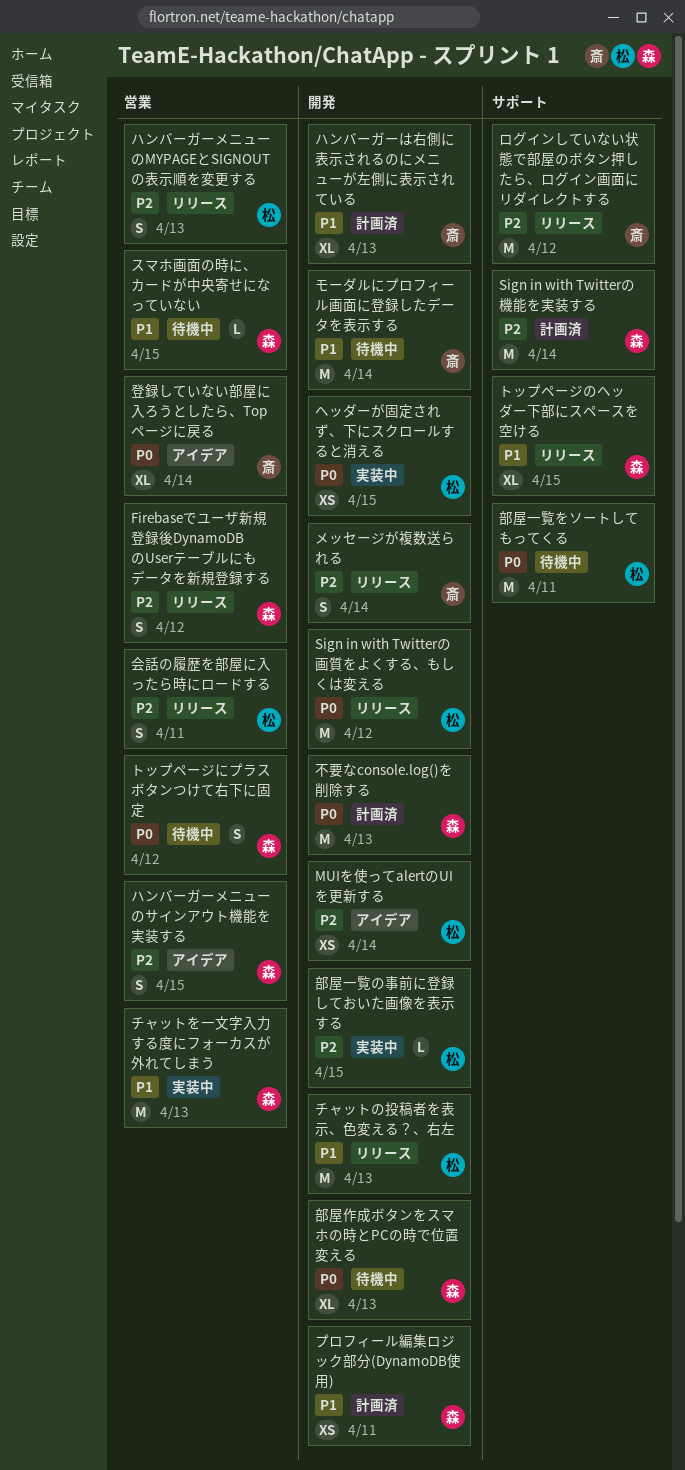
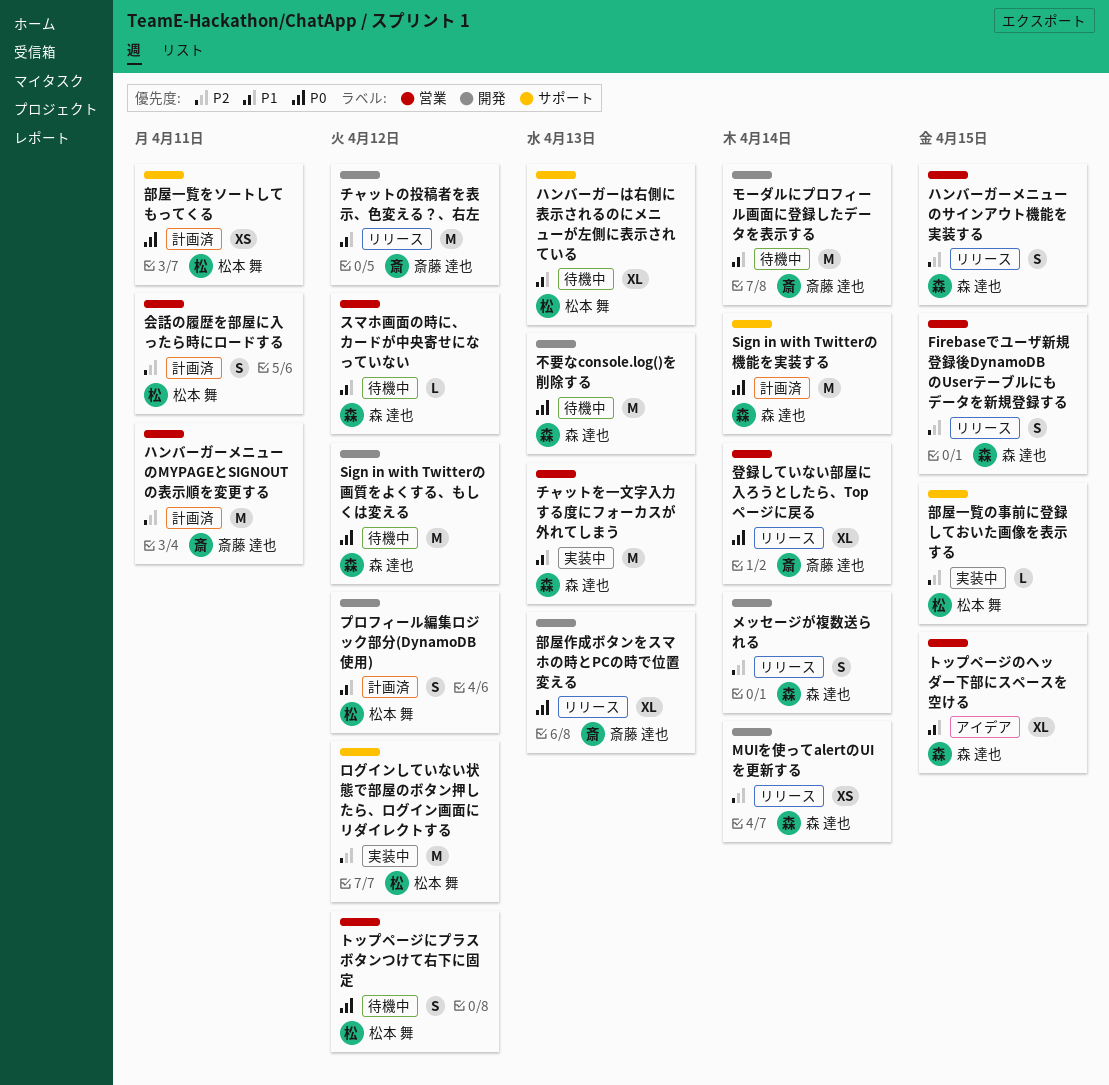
Firebaseでユーザ新規登録後DynamoDBのUserテーブルにもデータを新規登録する, due: Apr 12 -> Apr 15
MUIを使ってalertのUIを更新する, status: アイデア -> リリース
MUIを使ってalertのUIを更新する, owner: 松本 舞 -> 森 達也
Sign in with Twitterの機能を実装する, priority: P2 -> P0
Sign in with Twitterの画質をよくする、もしくは変える, status: リリース -> 待機中
Sign in with Twitterの画質をよくする、もしくは変える, owner: 松本 舞 -> 森 達也
スマホ画面の時に、カードが中央寄せになっていない, due: Apr 15 -> Apr 12
チャットの投稿者を表示、色変える？、右左, owner: 松本 舞 -> 斎藤 達也
チャットの投稿者を表示、色変える？、右左, due: Apr 13 -> Apr 12
トップページにプラスボタンつけて右下に固定, owner: 森 達也 -> 松本 舞
トップページのヘッダー下部にスペースを空ける, status: リリース -> アイデア
トップページのヘッダー下部にスペースを空ける, label: サポート -> 営業
ハンバーガーは右側に表示されるのにメニューが左側に表示されている, status: 計画済 -> 待機中
ハンバーガーは右側に表示されるのにメニューが左側に表示されている, owner: 斎藤 達也 -> 松本 舞
ハンバーガーは右側に表示されるのにメニューが左側に表示されている, label: 開発 -> サポート
ハンバーガーメニューのMYPAGEとSIGNOUTの表示順を変更する, status: リリース -> 計画済
ハンバーガーメニューのMYPAGEとSIGNOUTの表示順を変更する, owner: 松本 舞 -> 斎藤 達也
ハンバーガーメニューのMYPAGEとSIGNOUTの表示順を変更する, estimate: S -> M
ハンバーガーメニューのMYPAGEとSIGNOUTの表示順を変更する, due: Apr 13 -> Apr 11
ハンバーガーメニューのサインアウト機能を実装する, status: アイデア -> リリース
プロフィール編集ロジック部分(DynamoDB使用), owner: 森 達也 -> 松本 舞
プロフィール編集ロジック部分(DynamoDB使用), estimate: XS -> S
プロフィール編集ロジック部分(DynamoDB使用), due: Apr 11 -> Apr 12
ヘッダーが固定されず、下にスクロールすると消える: present -> none
メッセージが複数送られる, owner: 斎藤 達也 -> 森 達也
ログインしていない状態で部屋のボタン押したら、ログイン画面にリダイレクトする, status: リリース -> 実装中
ログインしていない状態で部屋のボタン押したら、ログイン画面にリダイレクトする, owner: 斎藤 達也 -> 松本 舞
不要なconsole.log()を削除する, status: 計画済 -> 待機中
会話の履歴を部屋に入ったら時にロードする, status: リリース -> 計画済
登録していない部屋に入ろうとしたら、Topページに戻る, status: アイデア -> リリース
部屋一覧の事前に登録しておいた画像を表示する, label: 開発 -> サポート
部屋一覧をソートしてもってくる, status: 待機中 -> 計画済
部屋一覧をソートしてもってくる, estimate: M -> XS
部屋作成ボタンをスマホの時とPCの時で位置変える, status: 待機中 -> リリース
部屋作成ボタンをスマホの時とPCの時で位置変える, owner: 森 達也 -> 斎藤 達也

